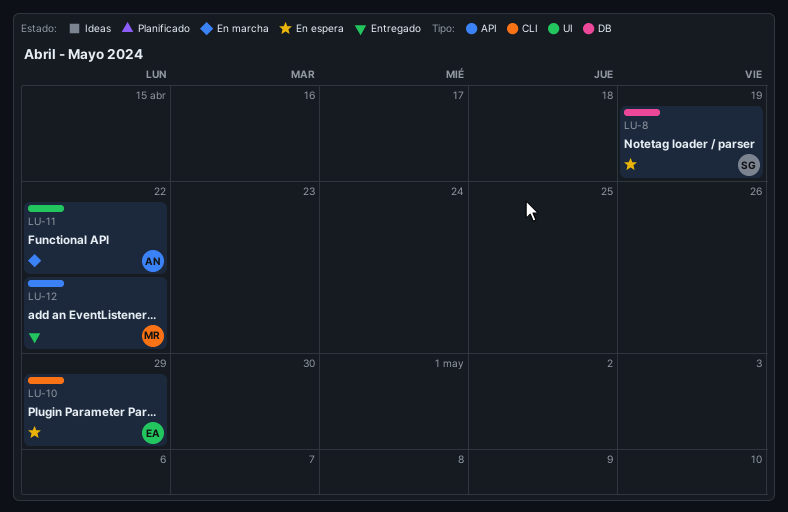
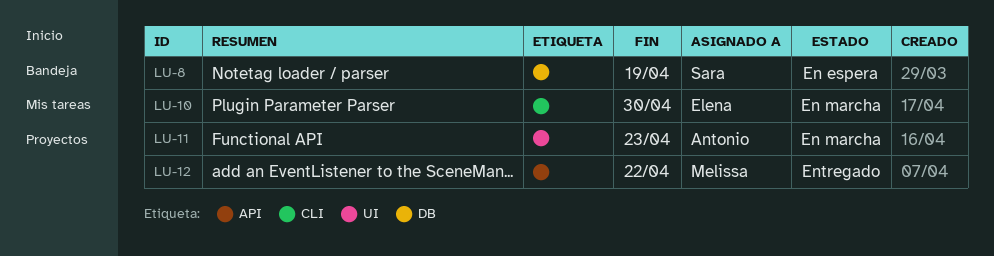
LU-10, status: En espera -> En marcha
LU-10, due: Apr 29 -> Apr 30
LU-11, due: Apr 22 -> Apr 23

